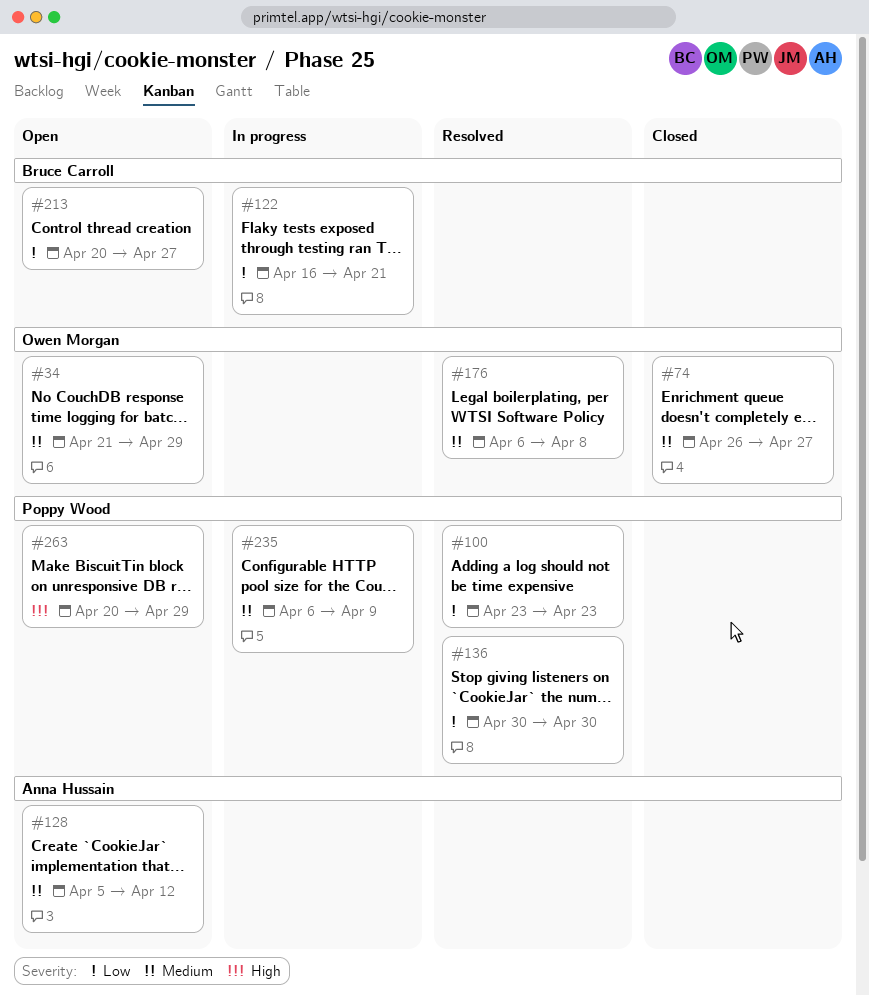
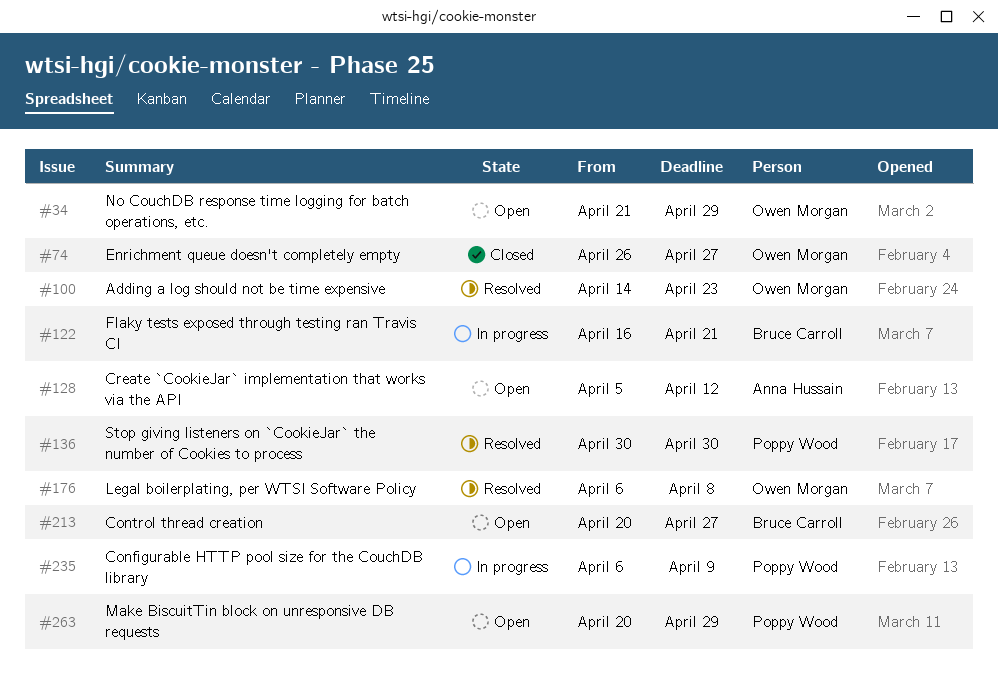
#100, owner: Poppy Wood -> Owen Morgan
#100, start: Apr 23 -> Apr 14

